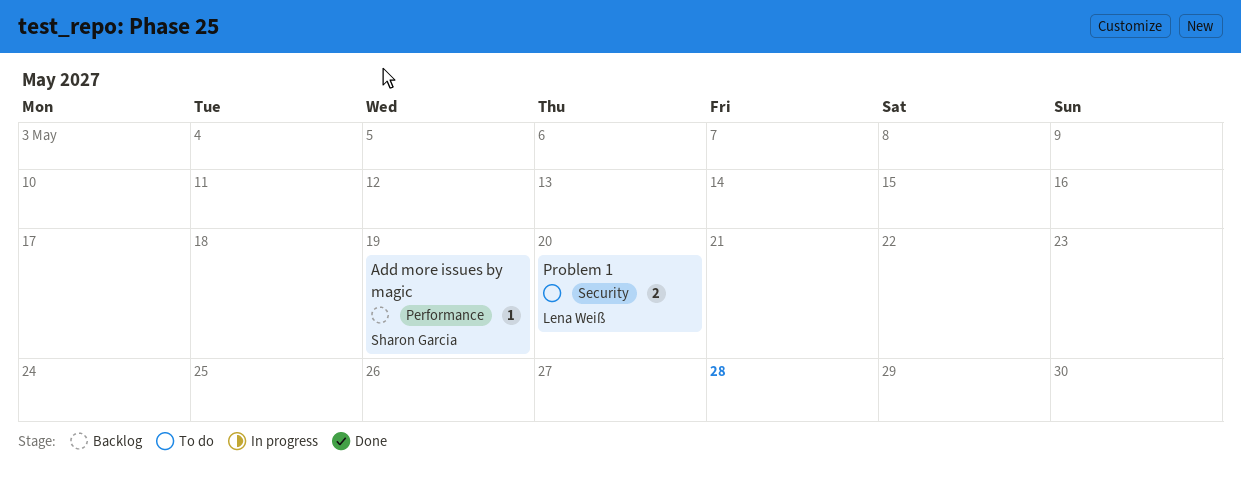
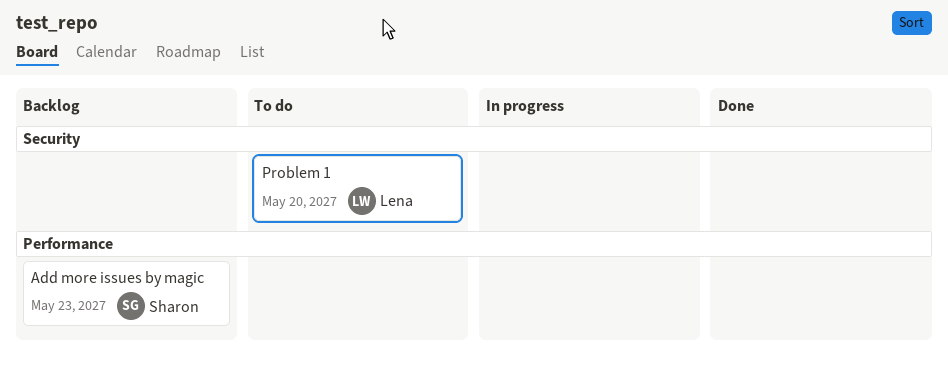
Add more issues by magic, due: May 19 -> May 23

